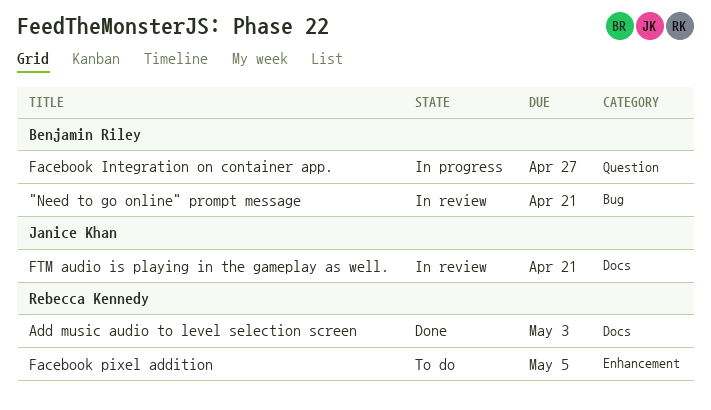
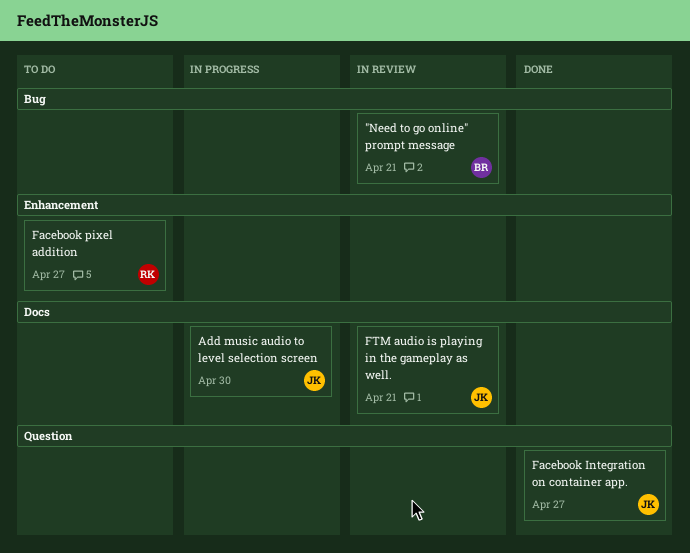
Add music audio to level selection screen, status: Done -> In progress
Add music audio to level selection screen, owner: Rebecca Kennedy -> Janice Khan
Add music audio to level selection screen, due: May 3 -> Apr 30
Facebook Integration on container app., status: In progress -> Done
Facebook Integration on container app., owner: Benjamin Riley -> Janice Khan
Facebook pixel addition, due: May 5 -> Apr 27

